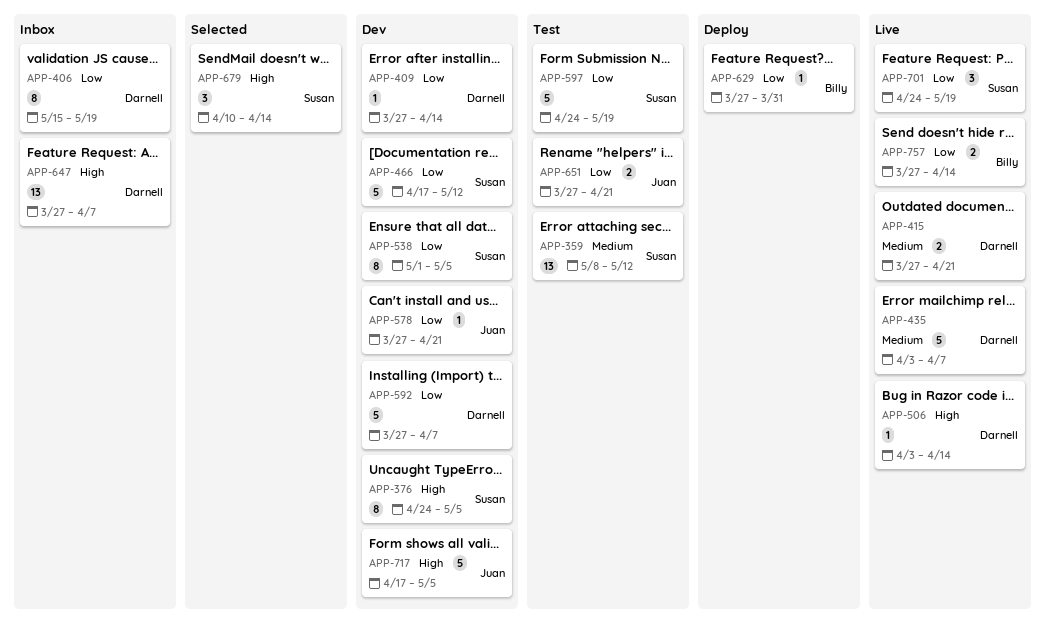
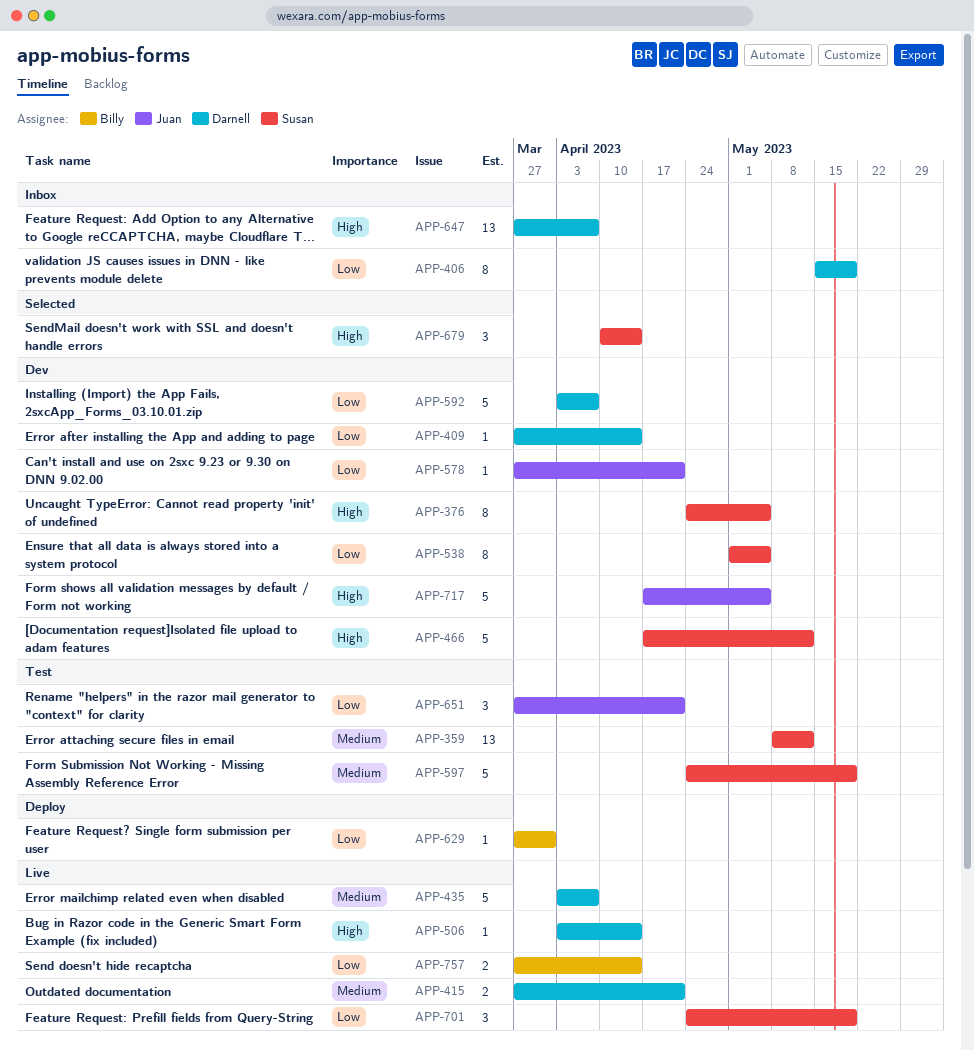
APP-466, priority: Low -> High
APP-592, start: Mar 27 -> Apr 3
APP-597, priority: Low -> Medium
APP-651, estimate: 2 -> 3

